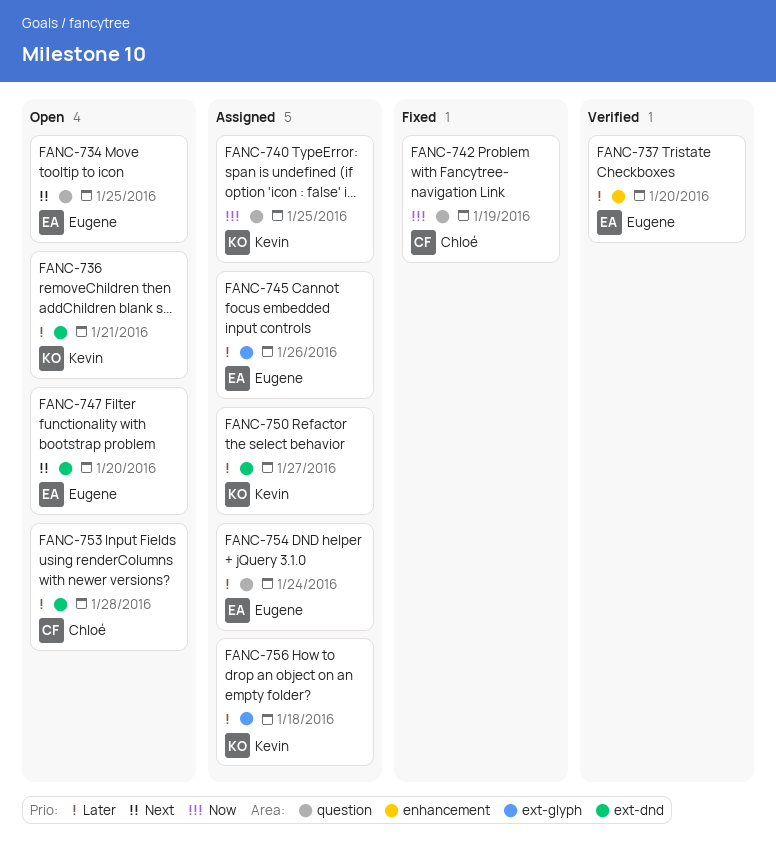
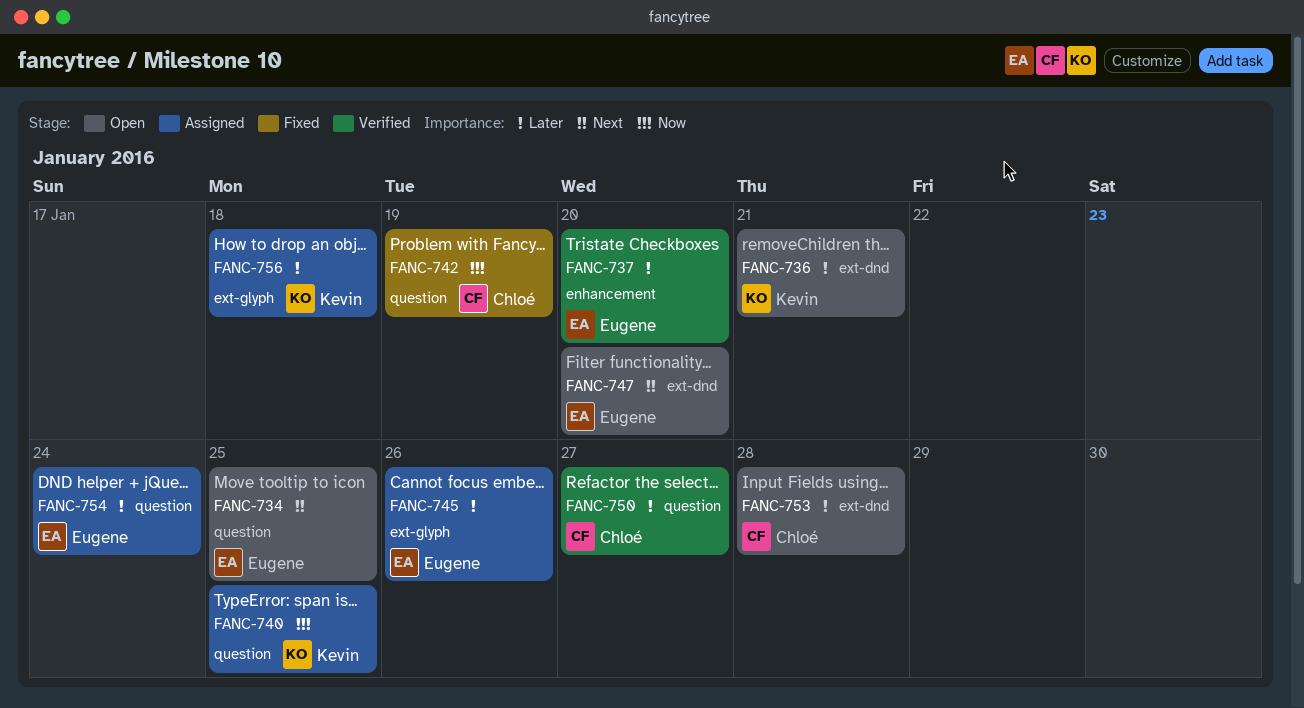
FANC-750, status: Assigned -> Verified
FANC-750, owner: Kevin -> Chloé
FANC-750, label: ext-dnd -> question

